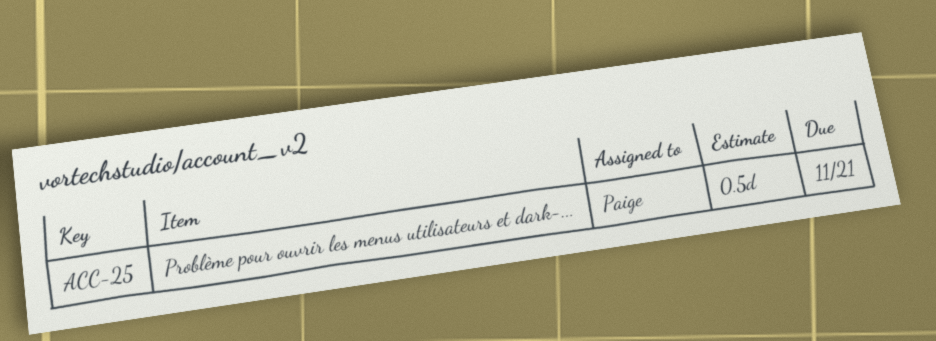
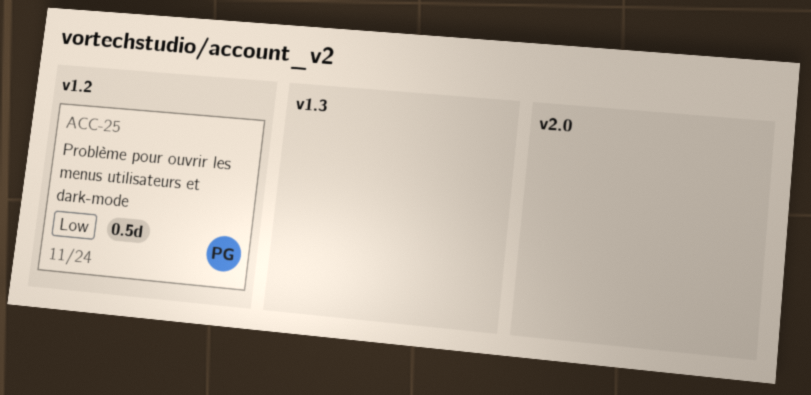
ACC-25, due: Nov 21 -> Nov 24

